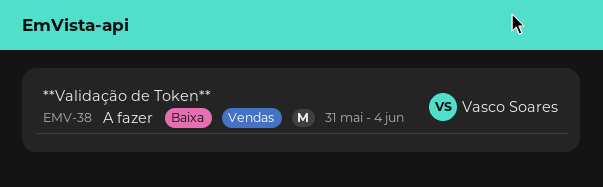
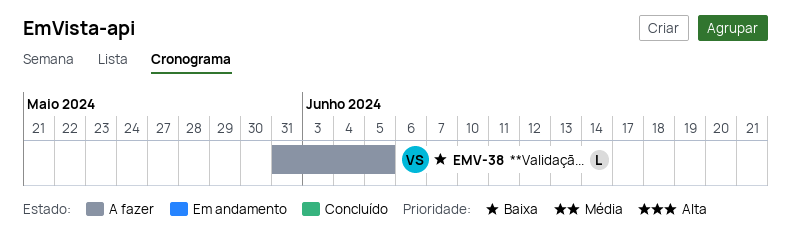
EMV-38, estimate: M -> L
EMV-38, due: Jun 4 -> Jun 5

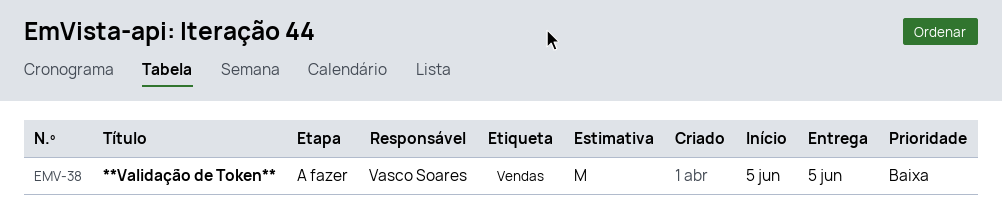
EMV-38, estimate: L -> M
EMV-38, start: May 31 -> Jun 5

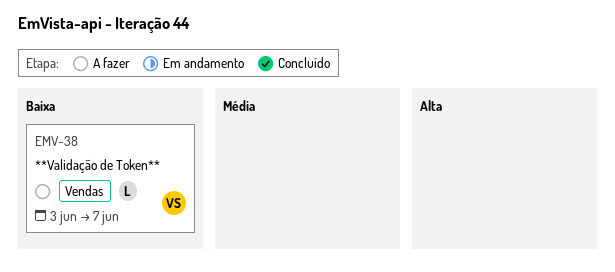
EMV-38, estimate: M -> L
EMV-38, start: Jun 5 -> Jun 3
EMV-38, due: Jun 5 -> Jun 7

